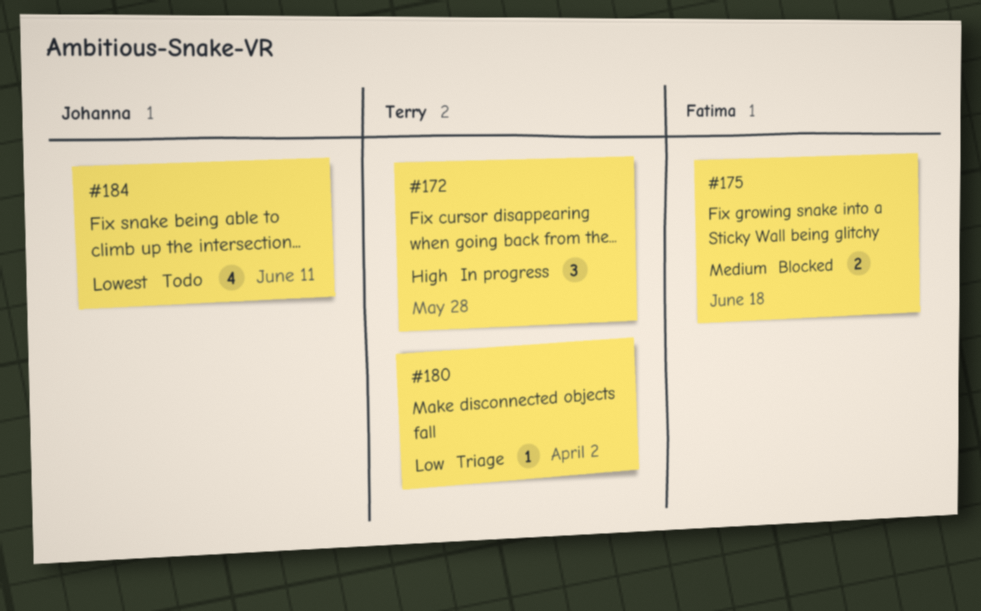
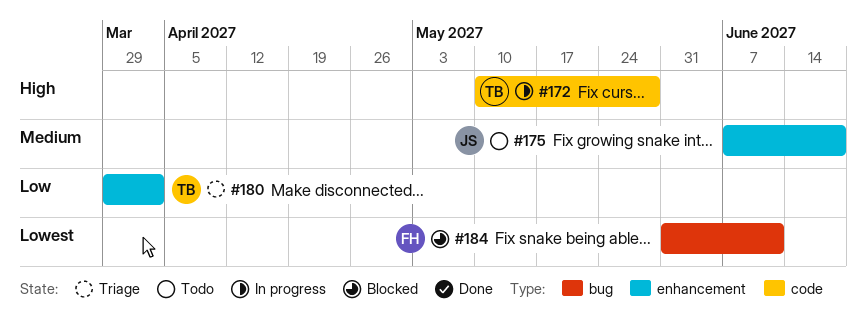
#175, status: Blocked -> Todo
#175, owner: Fatima -> Johanna
#184, status: Todo -> Blocked
#184, owner: Johanna -> Fatima

